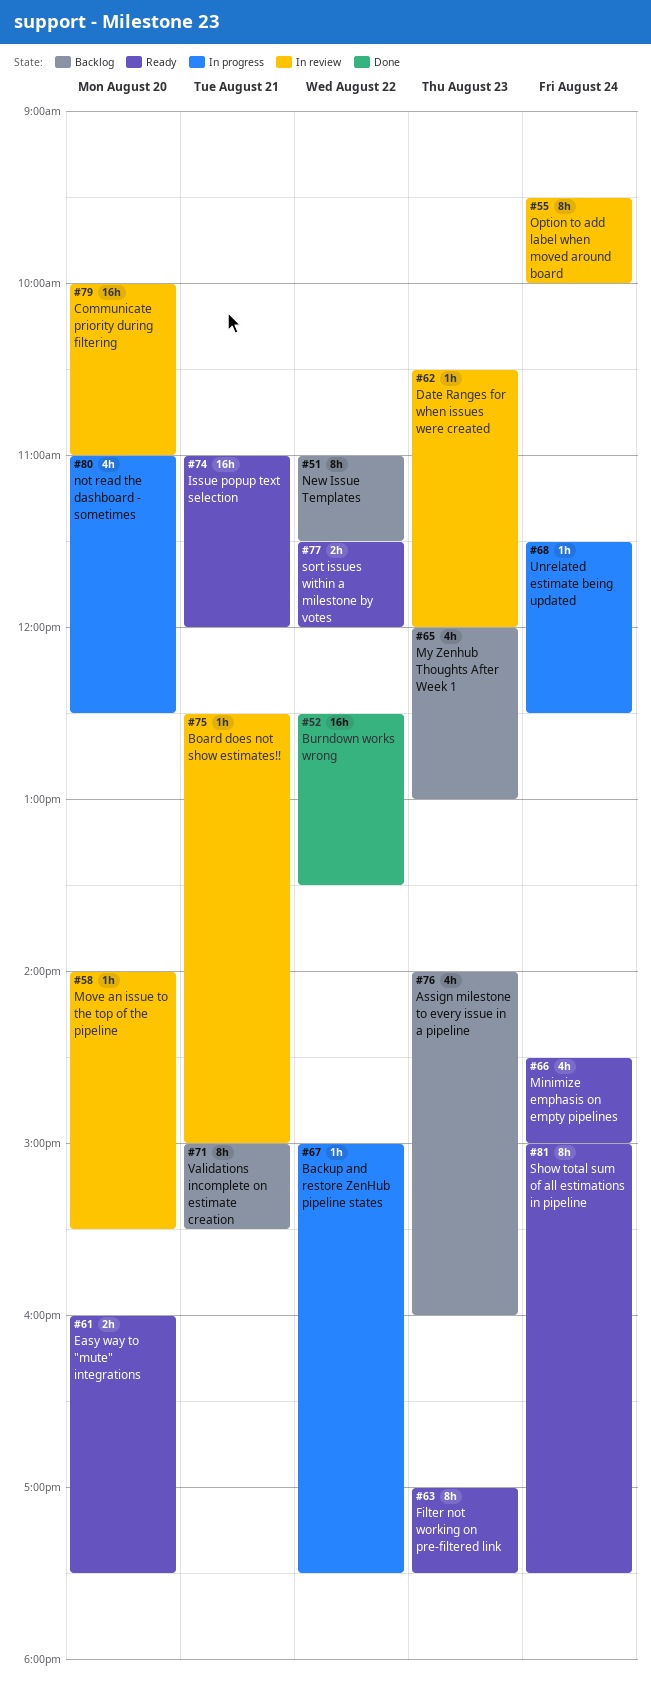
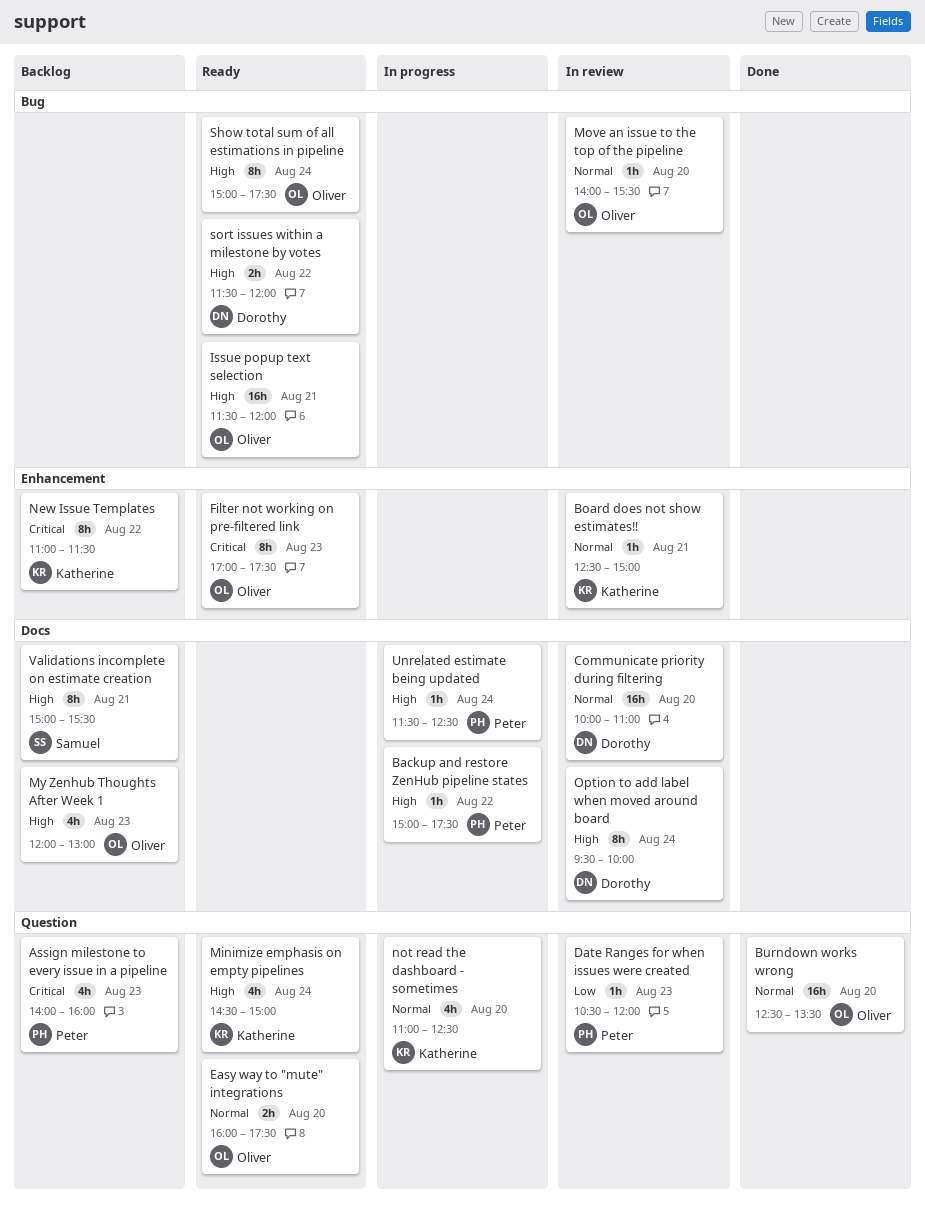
Burndown works wrong, day: Aug 22 -> Aug 20
Issue popup text selection, begins: 11:00 -> 11:30

